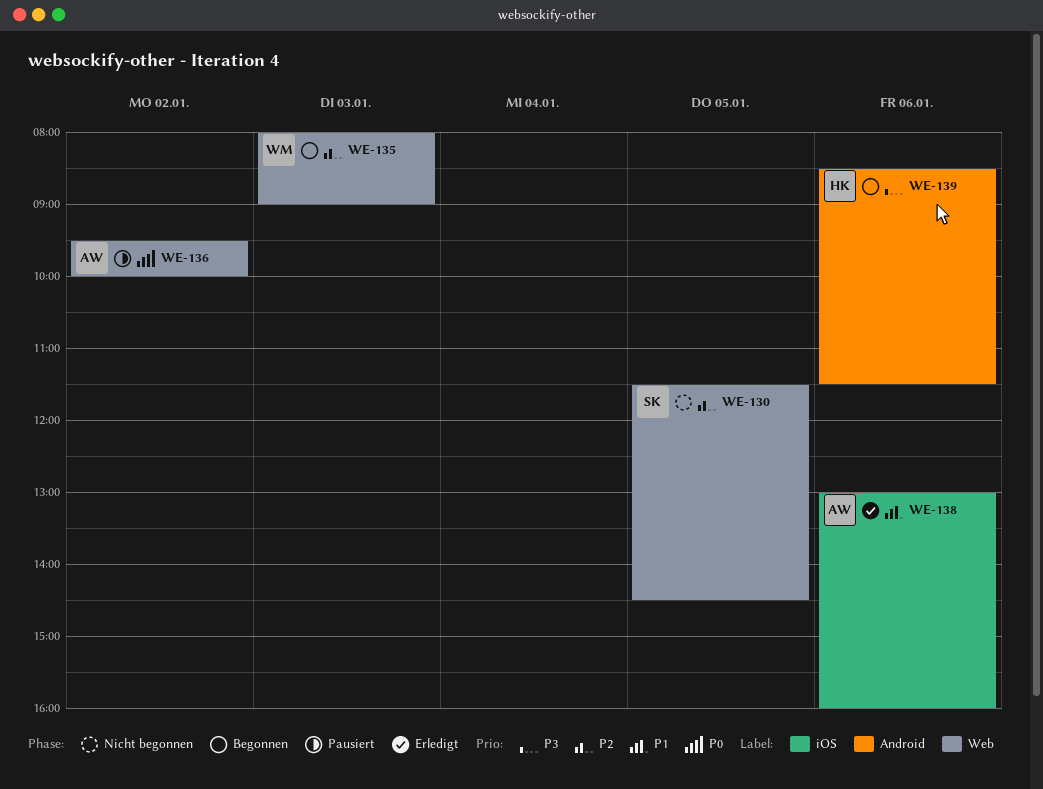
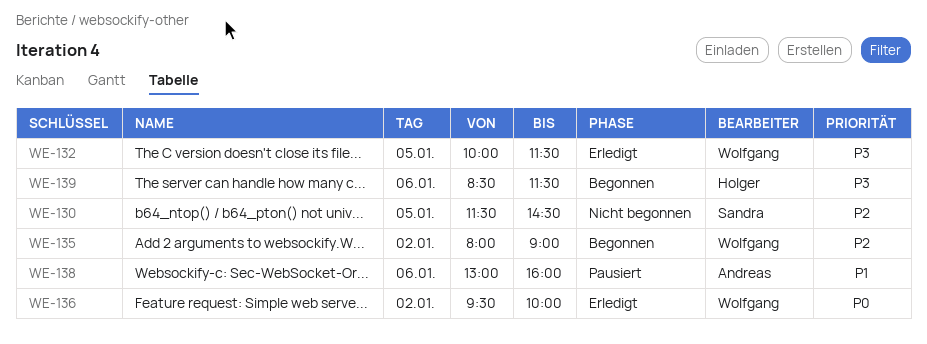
WE-132: none -> present
WE-135, day: Jan 3 -> Jan 2
WE-136, status: Pausiert -> Erledigt
WE-136, owner: Andreas -> Wolfgang
WE-138, status: Erledigt -> Pausiert

